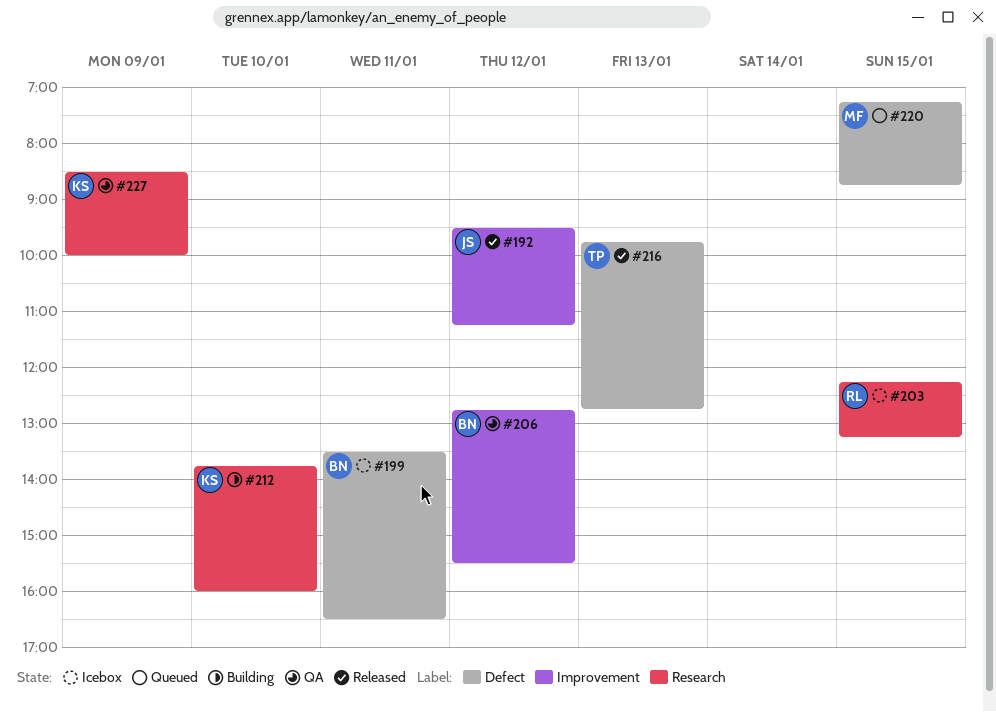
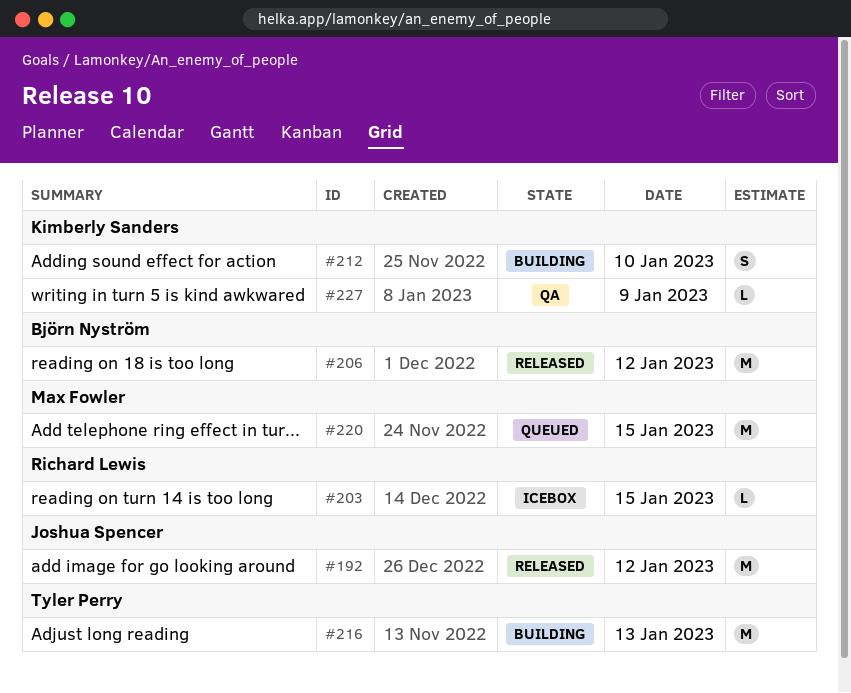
#199: present -> none
#206, status: QA -> Released
#216, status: Released -> Building

